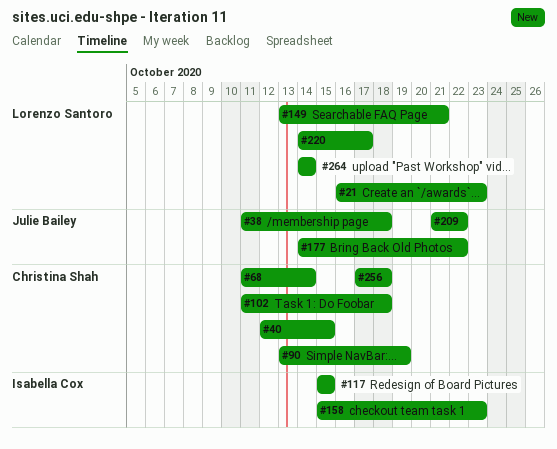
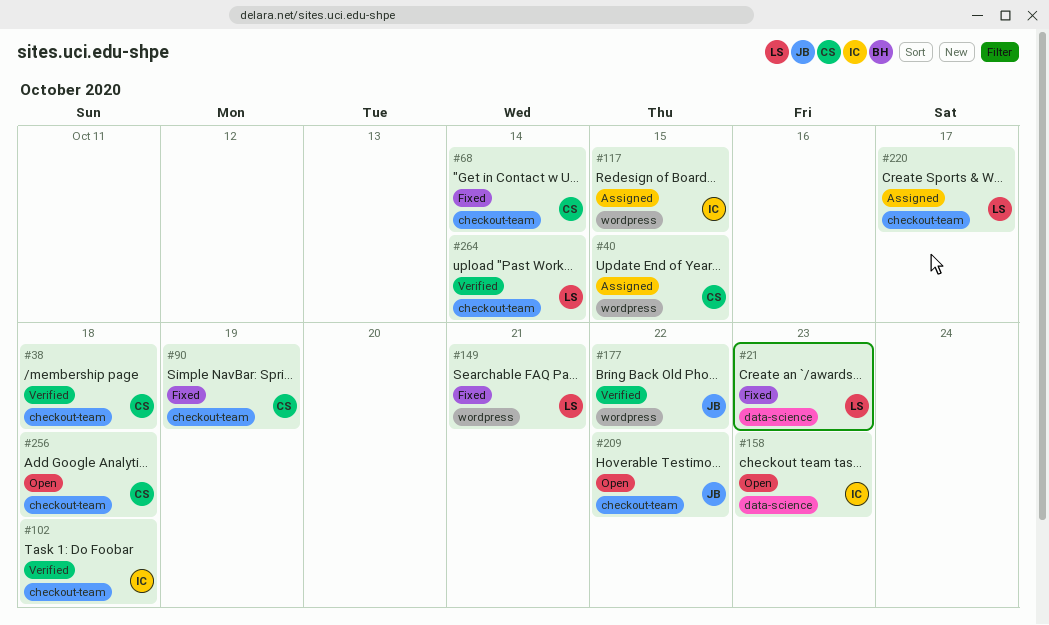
#38, owner: Julie Bailey -> Christina Shah
#102, owner: Christina Shah -> Isabella Cox

